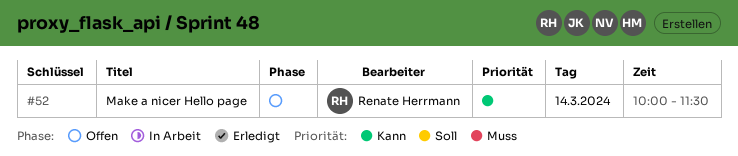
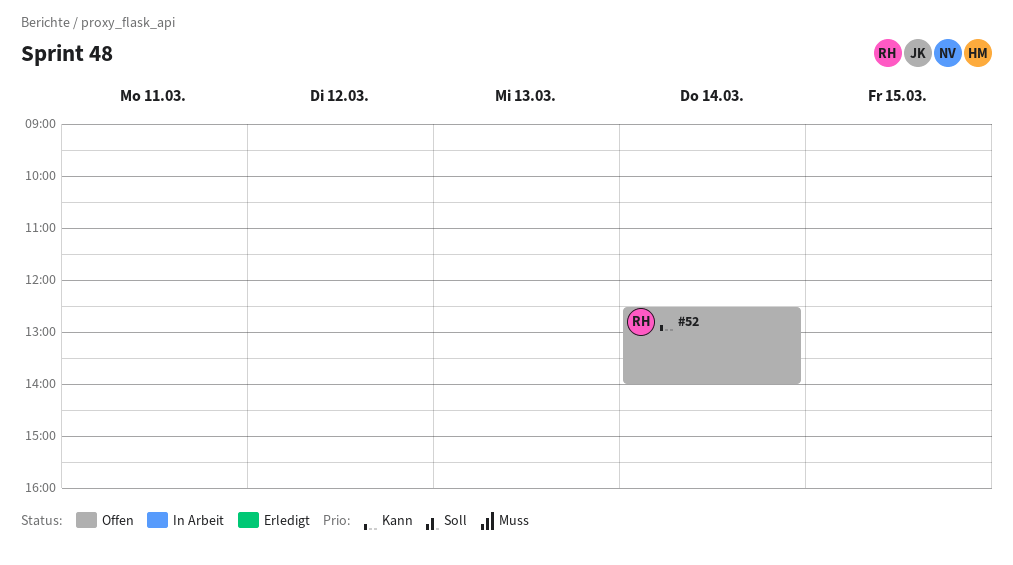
#52, begins: 10:00 -> 12:30
#52, ends: 11:30 -> 14:00

